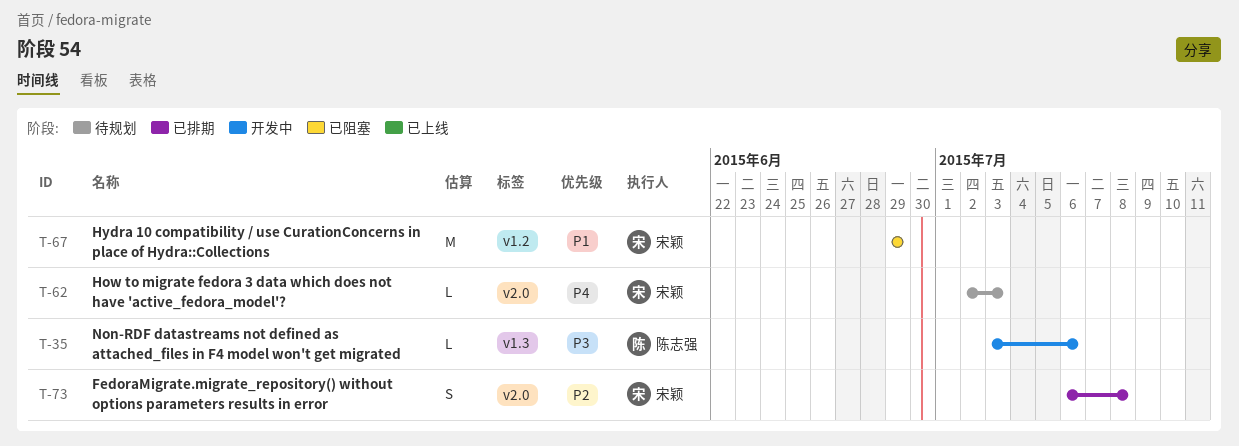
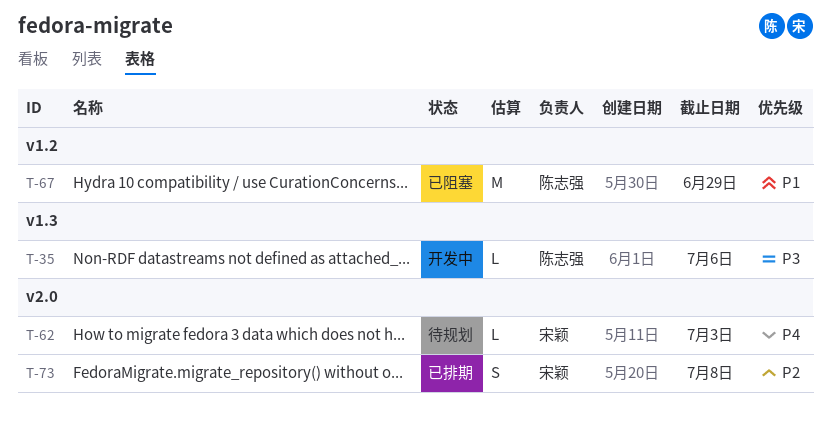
T-67, owner: 宋颖 -> 陈志强

